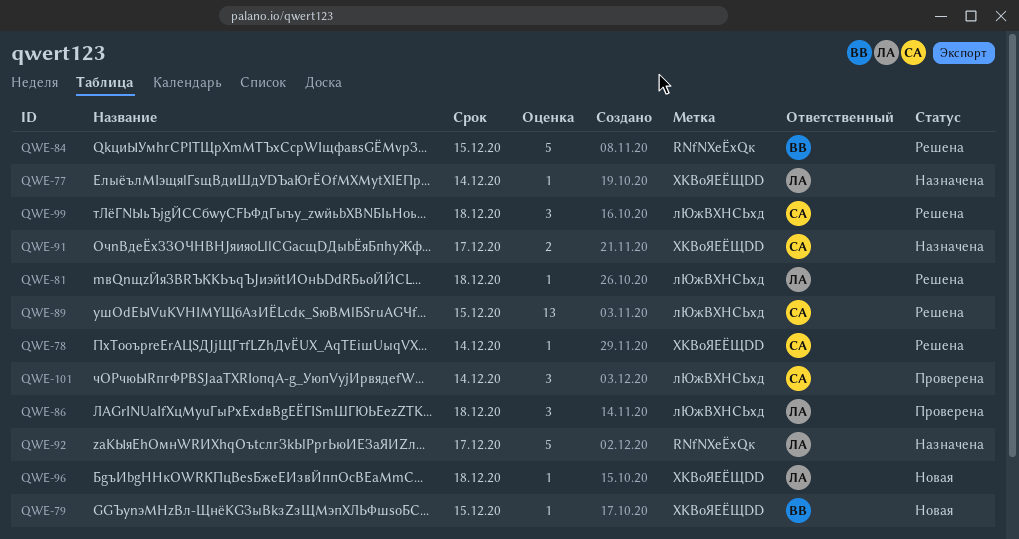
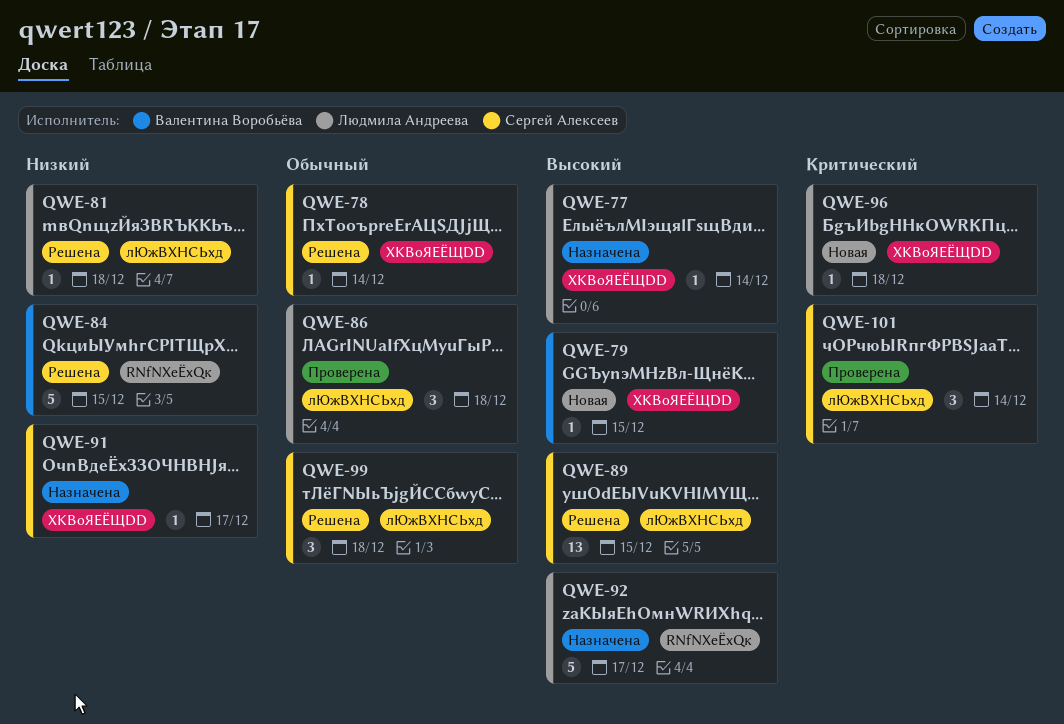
QWE-91, estimate: 2 -> 1

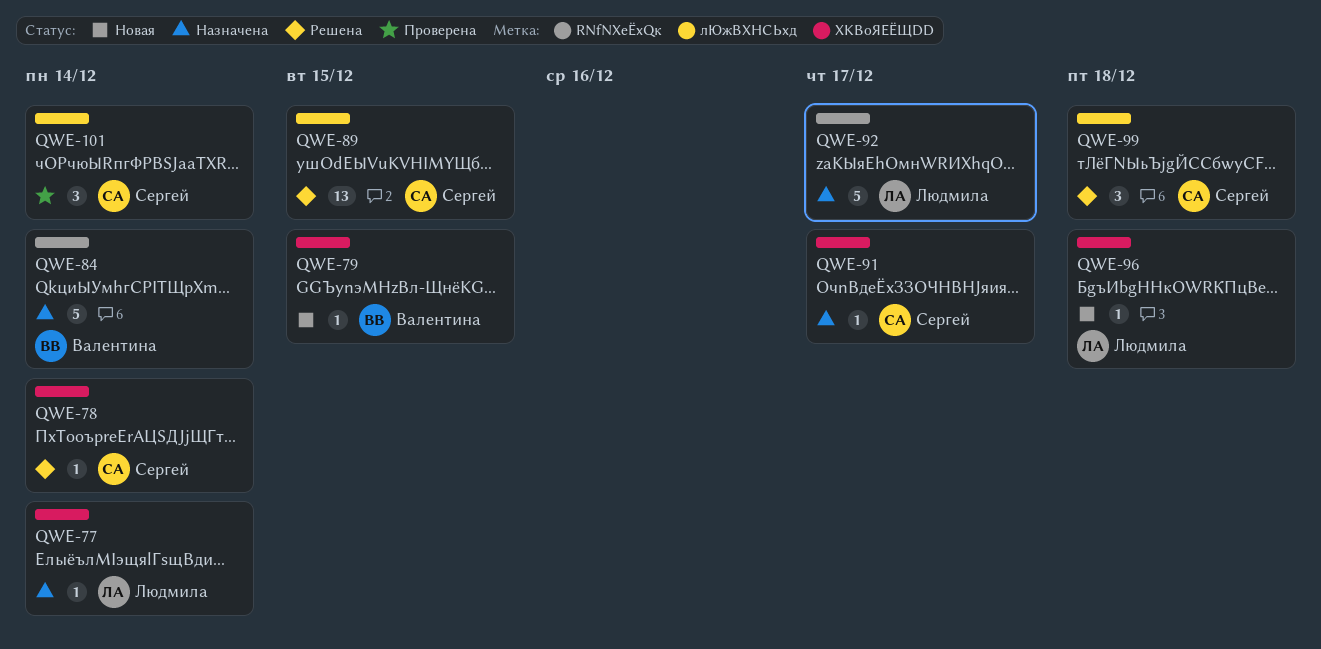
QWE-81: present -> none
QWE-84, status: Решена -> Назначена
QWE-84, due: Dec 15 -> Dec 14
QWE-86: present -> none

